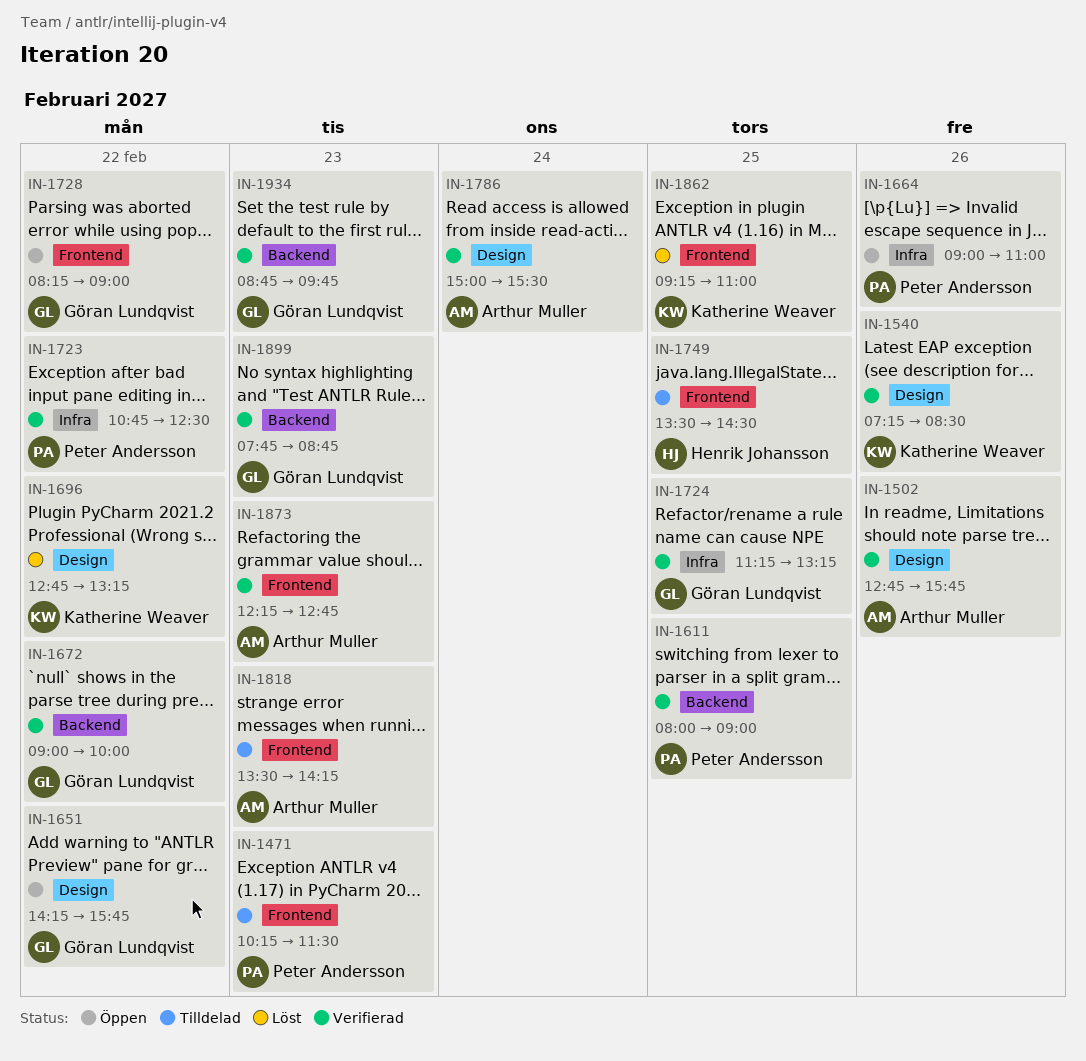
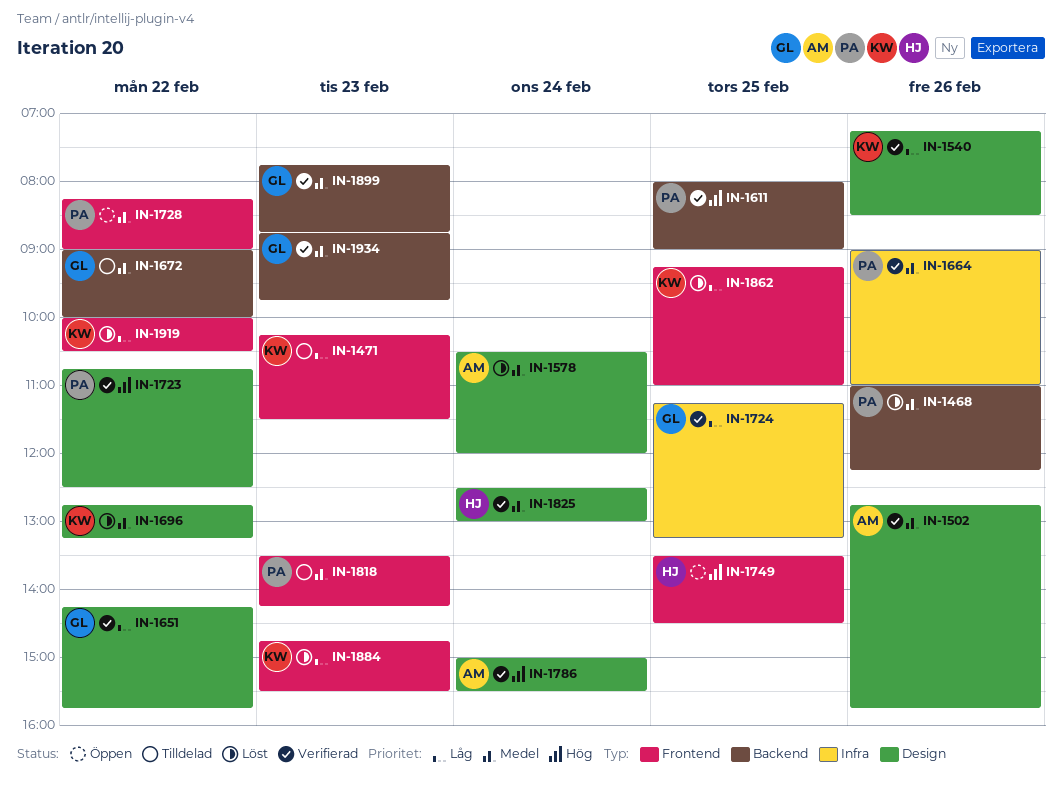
IN-1468: none -> present
IN-1471, owner: Peter Andersson -> Katherine Weaver
IN-1578: none -> present
IN-1651, status: Öppen -> Verifierad
IN-1664, status: Öppen -> Verifierad
IN-1672, status: Verifierad -> Tilldelad
IN-1723, label: Infra -> Design
IN-1728, owner: Göran Lundqvist -> Peter Andersson
IN-1749, status: Tilldelad -> Öppen
IN-1818, owner: Arthur Muller -> Peter Andersson
IN-1825: none -> present
IN-1873: present -> none
IN-1884: none -> present
IN-1919: none -> present

